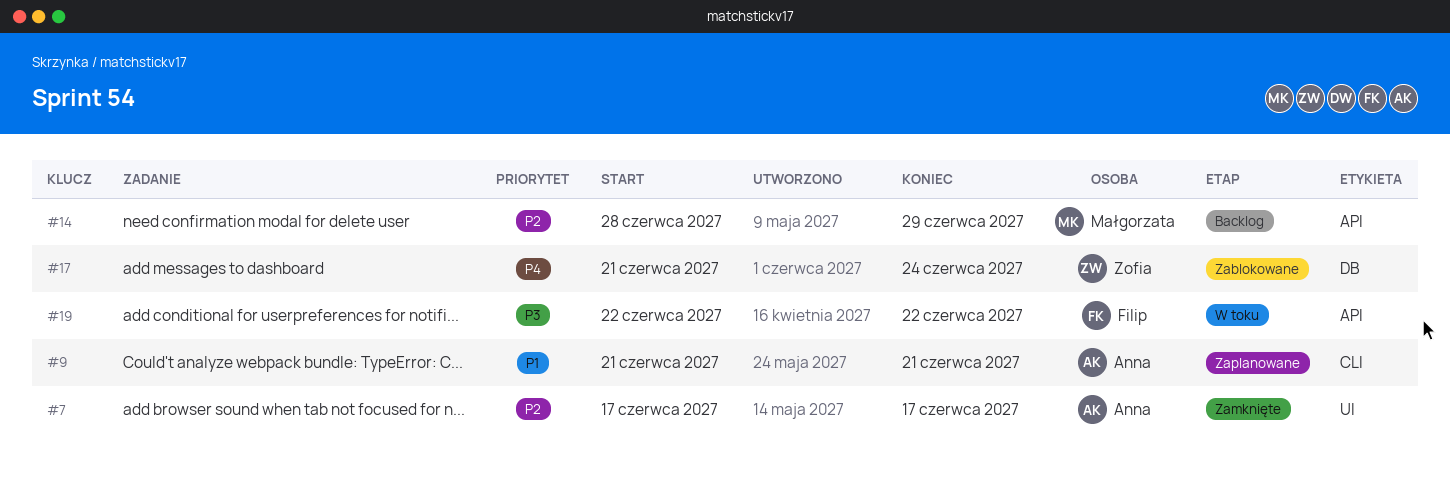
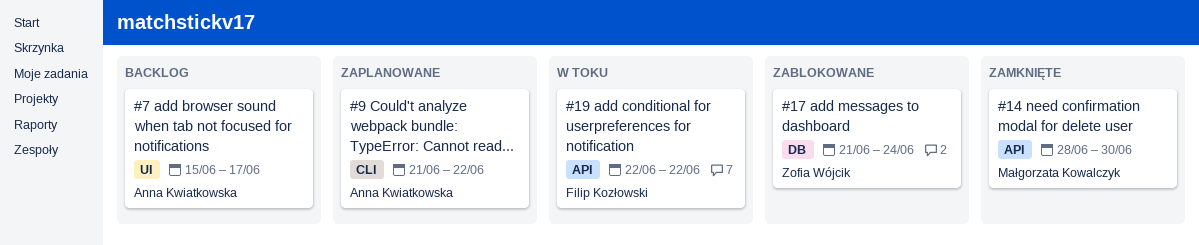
#7, status: Zamknięte -> Backlog
#7, start: Jun 17 -> Jun 15
#9, due: Jun 21 -> Jun 22
#14, status: Backlog -> Zamknięte
#14, due: Jun 29 -> Jun 30

